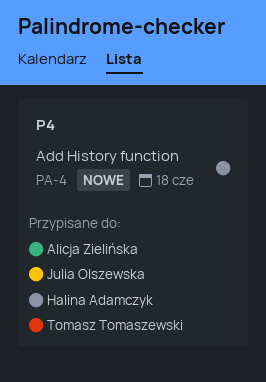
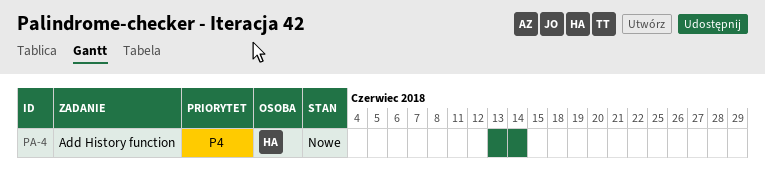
PA-4, due: Jun 18 -> Jun 14

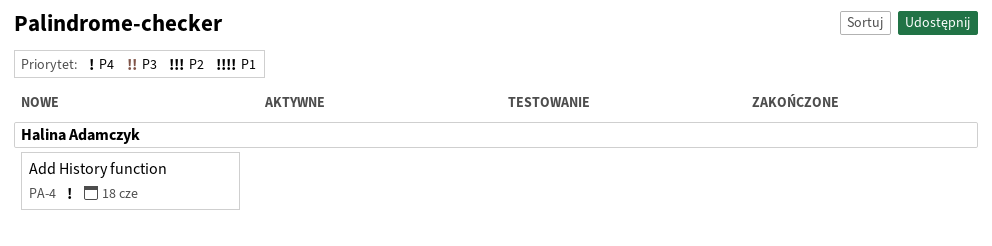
PA-4, due: Jun 14 -> Jun 18

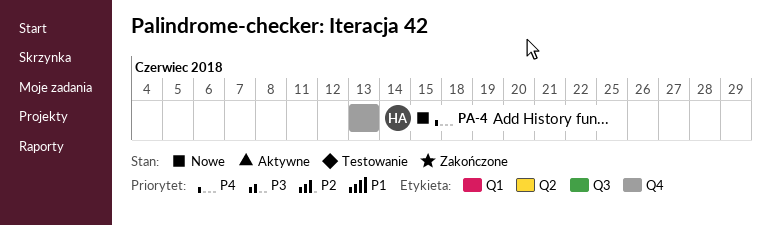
PA-4, due: Jun 18 -> Jun 13

